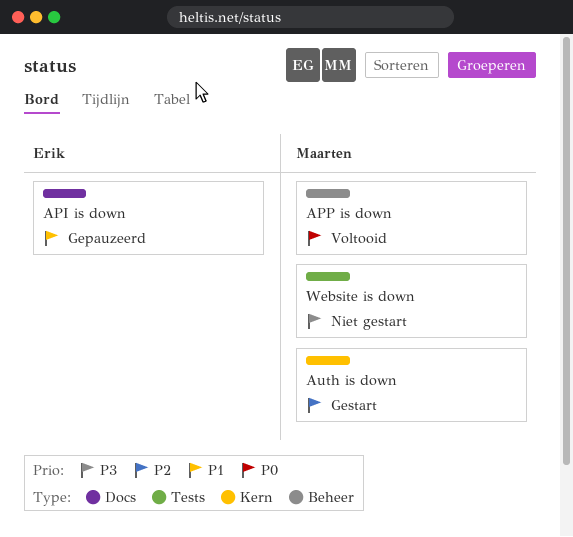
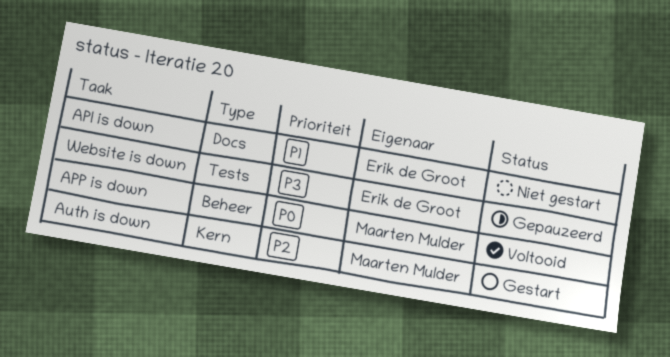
API is down, status: Gepauzeerd -> Niet gestart
Website is down, status: Niet gestart -> Gepauzeerd
Website is down, owner: Maarten Mulder -> Erik de Groot

